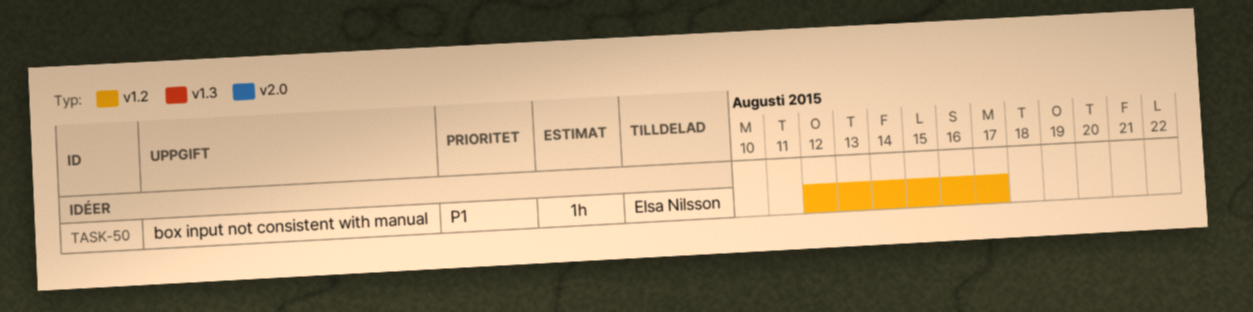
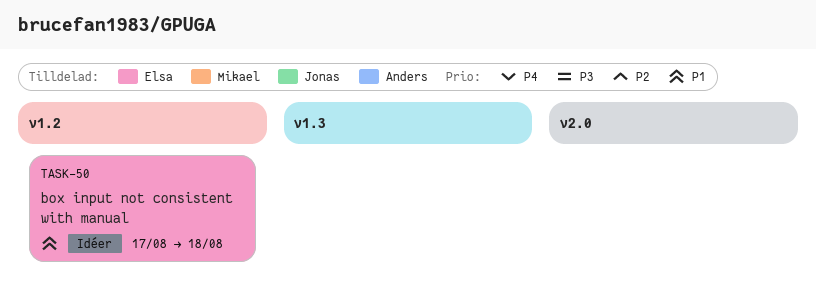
TASK-50, start: Aug 12 -> Aug 17
TASK-50, due: Aug 17 -> Aug 18

